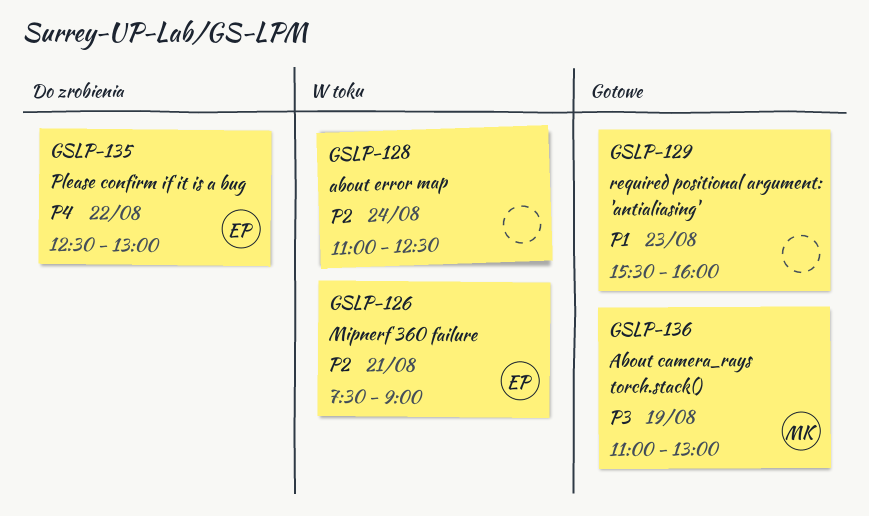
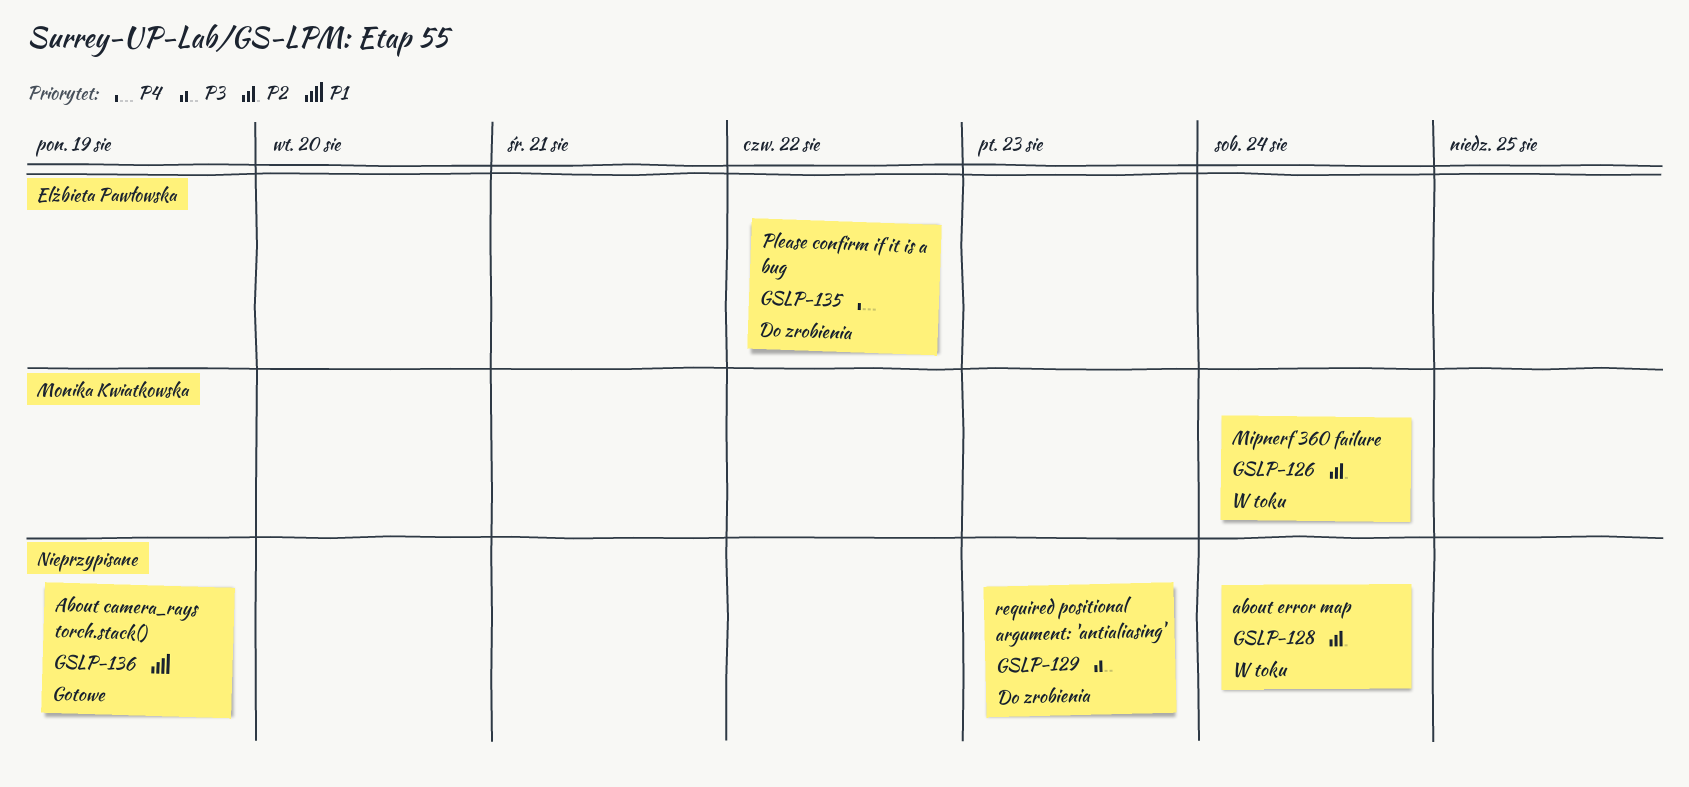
GSLP-126, owner: Elżbieta Pawłowska -> Monika Kwiatkowska
GSLP-126, day: Aug 21 -> Aug 24
GSLP-129, status: Gotowe -> Do zrobienia
GSLP-129, priority: P1 -> P3
GSLP-136, owner: Monika Kwiatkowska -> none
GSLP-136, priority: P3 -> P1

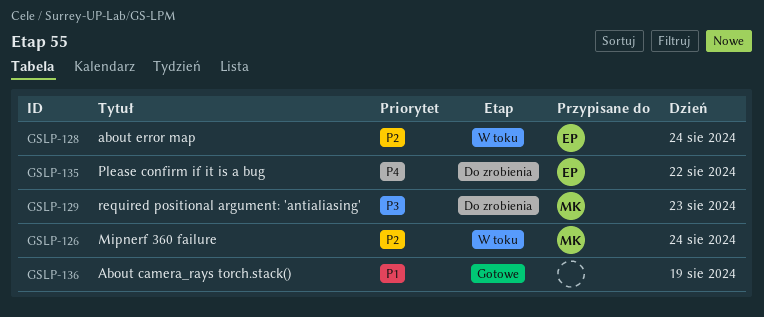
GSLP-128, owner: none -> Elżbieta Pawłowska
GSLP-129, owner: none -> Monika Kwiatkowska

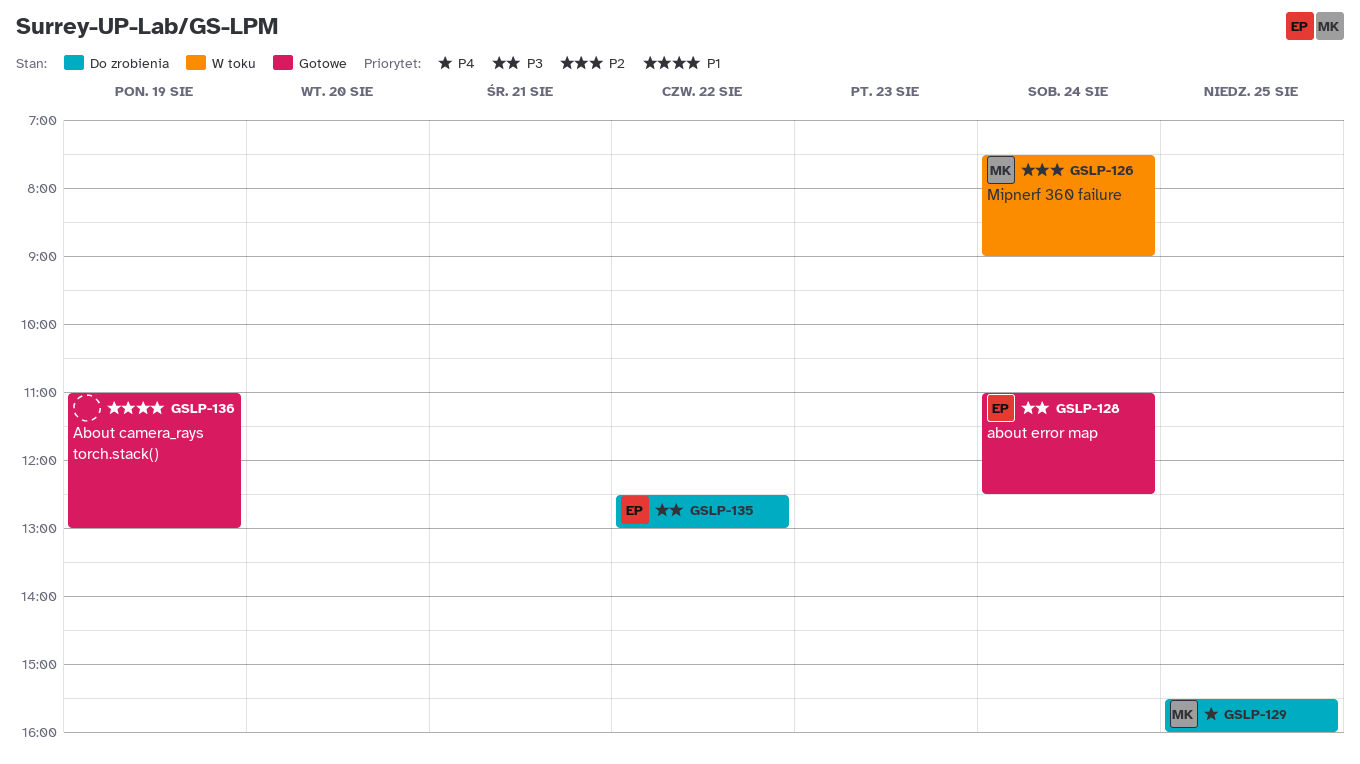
GSLP-128, status: W toku -> Gotowe
GSLP-128, priority: P2 -> P3
GSLP-129, priority: P3 -> P4
GSLP-129, day: Aug 23 -> Aug 25
GSLP-135, priority: P4 -> P3

